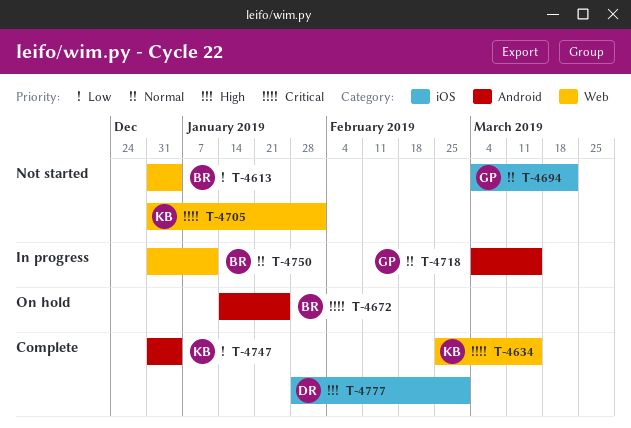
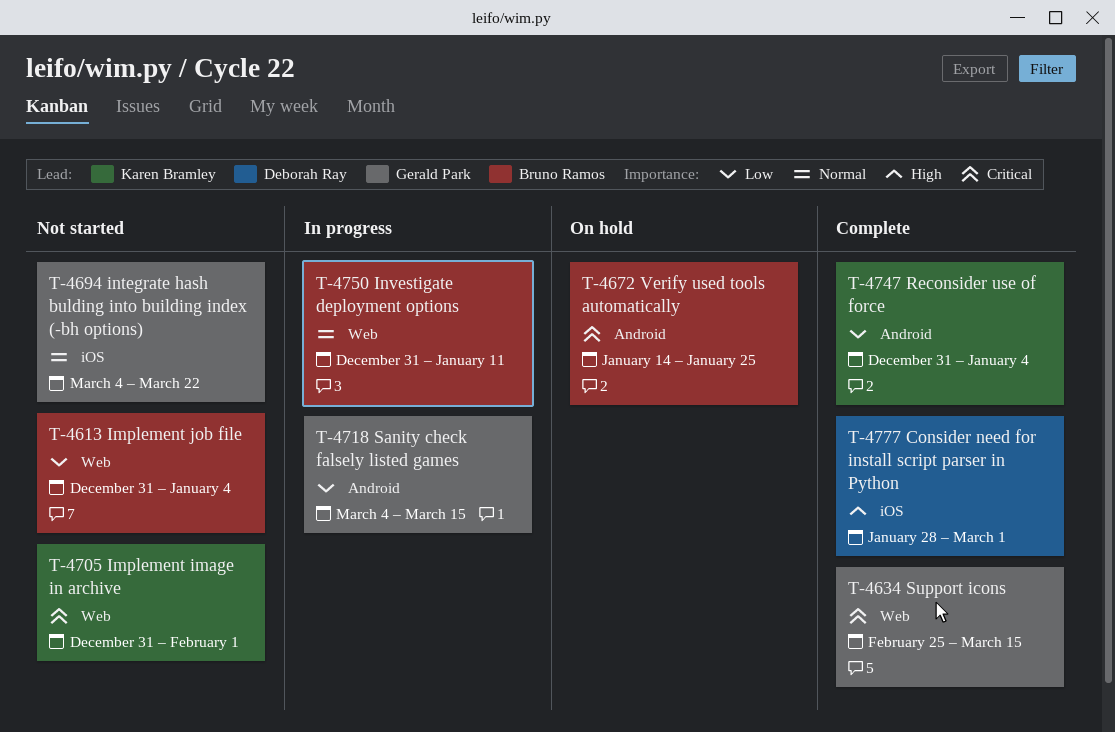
T-4634, owner: Karen Bramley -> Gerald Park
T-4718, priority: Normal -> Low

